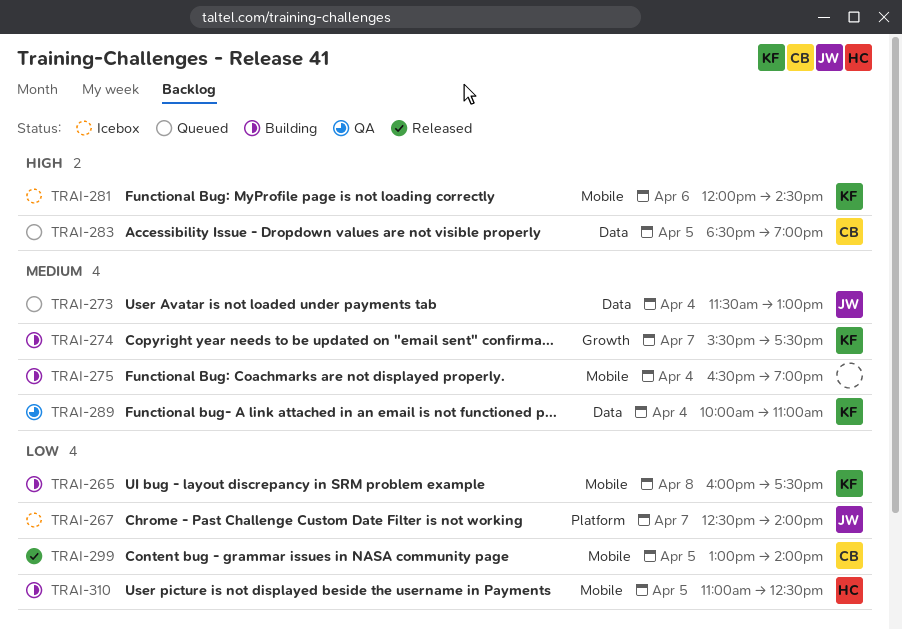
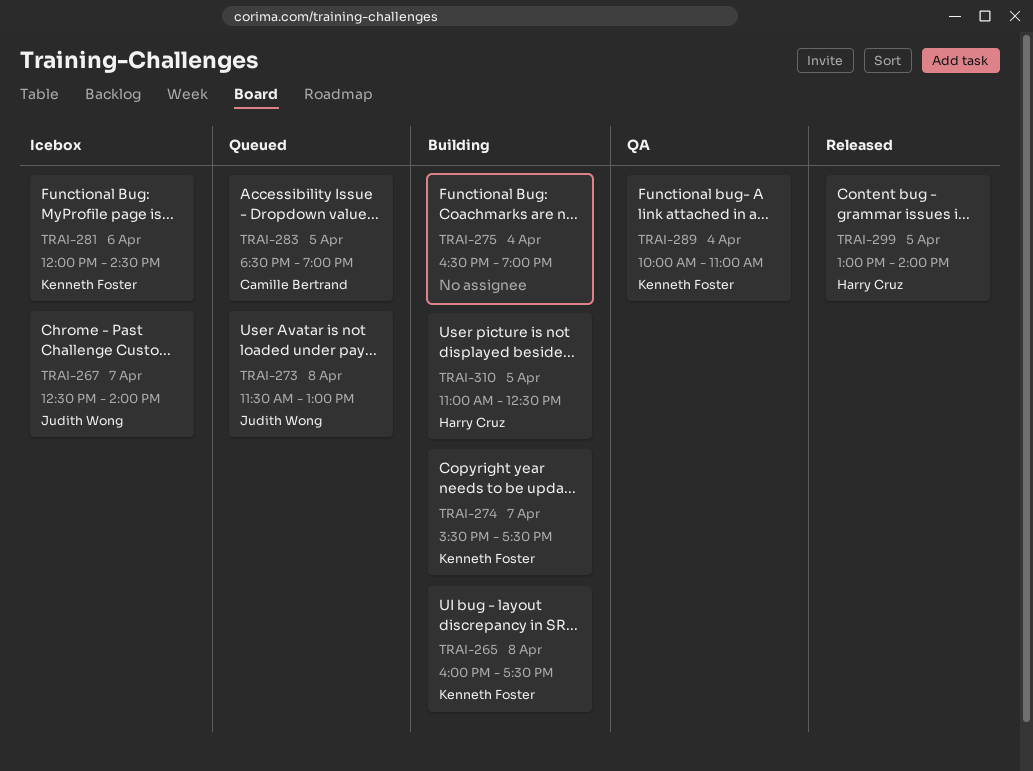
TRAI-273, day: Apr 4 -> Apr 8
TRAI-299, owner: Camille Bertrand -> Harry Cruz

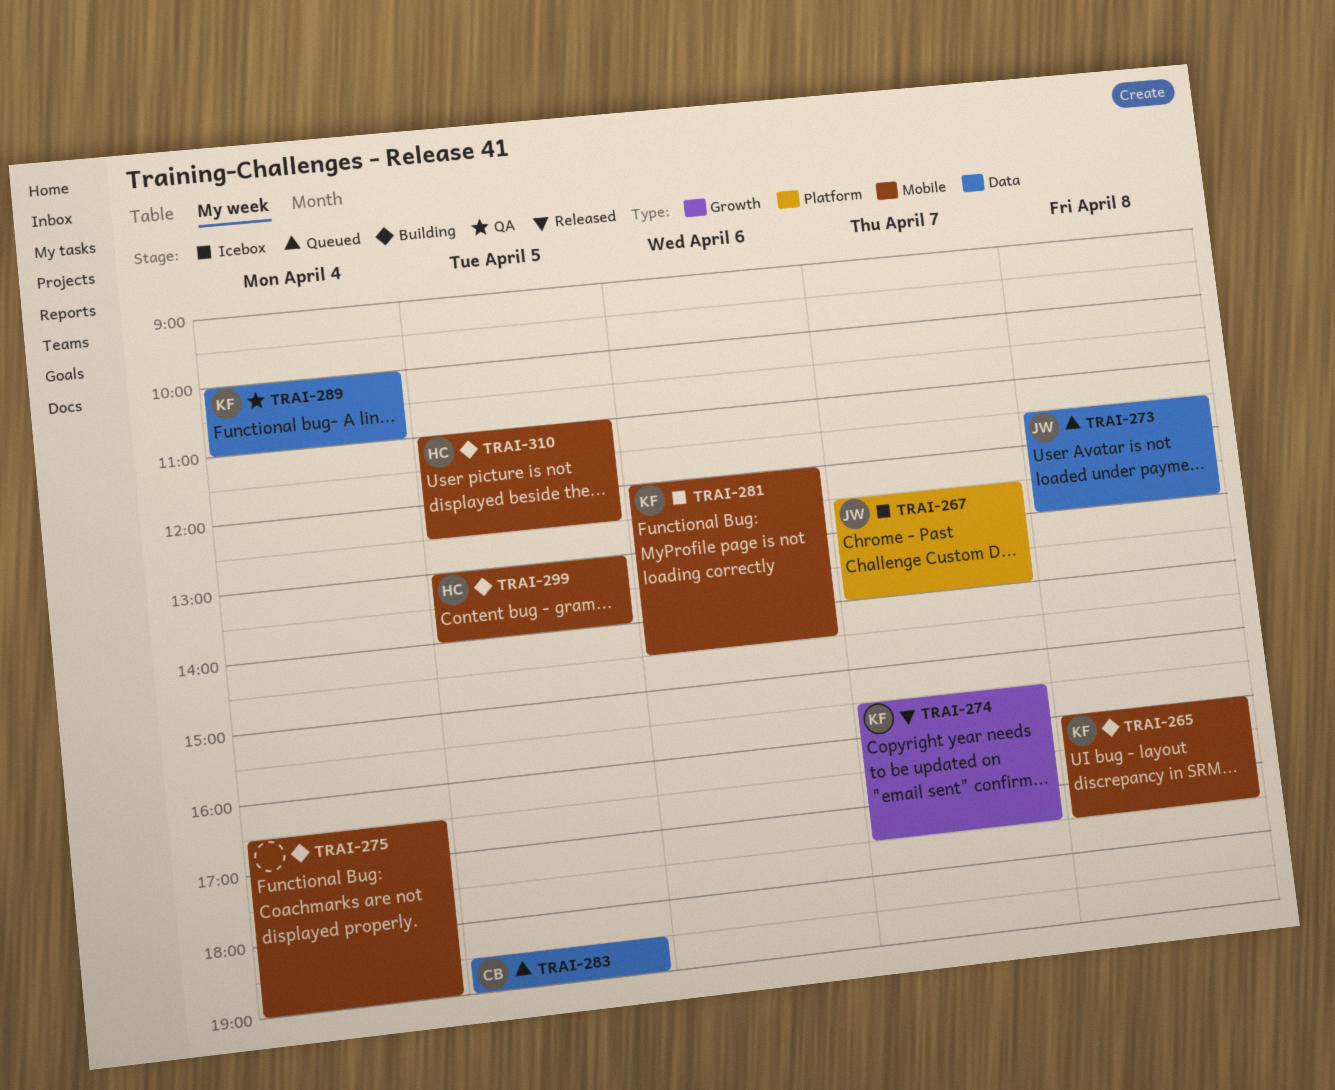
TRAI-274, status: Building -> Released
TRAI-299, status: Released -> Building

